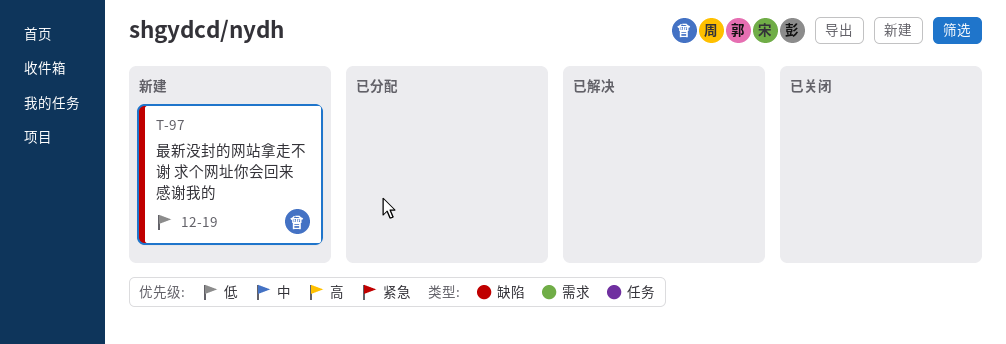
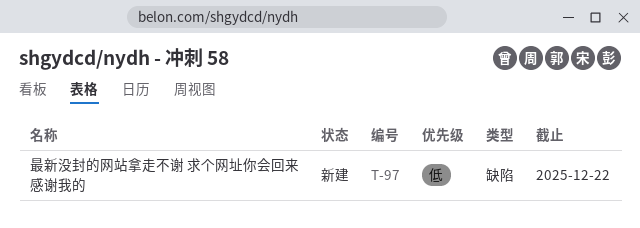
T-97, due: Dec 19 -> Dec 22

